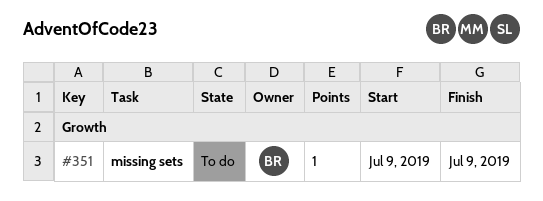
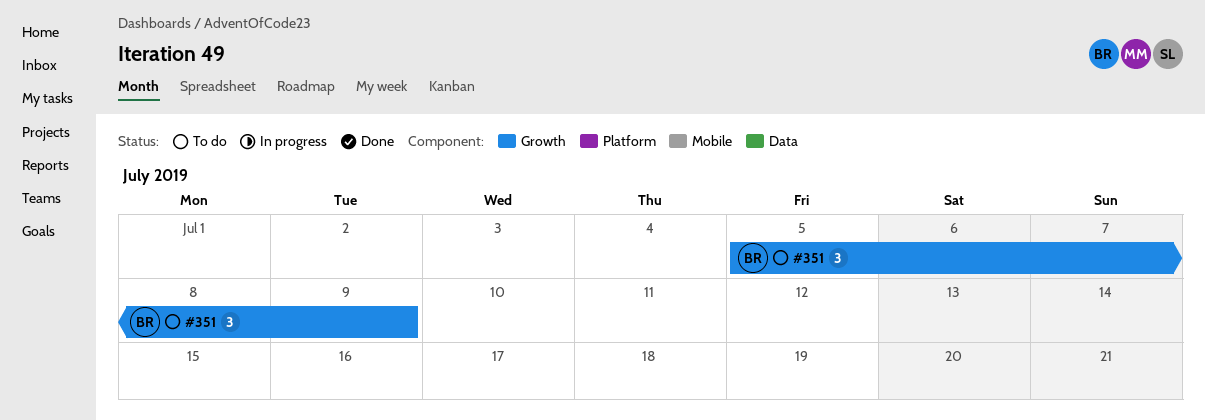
#351, estimate: 1 -> 3
#351, start: Jul 9 -> Jul 5

